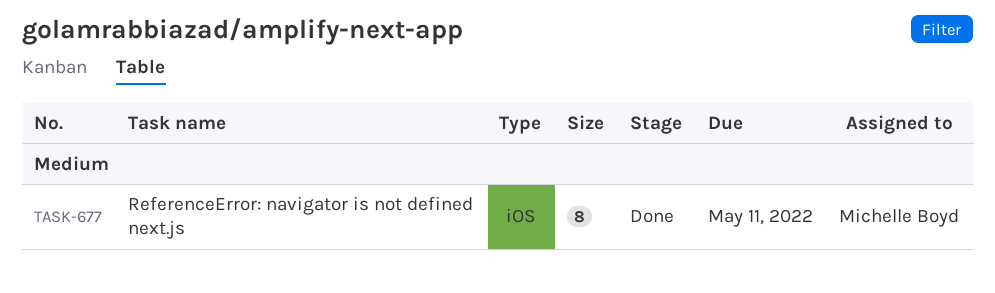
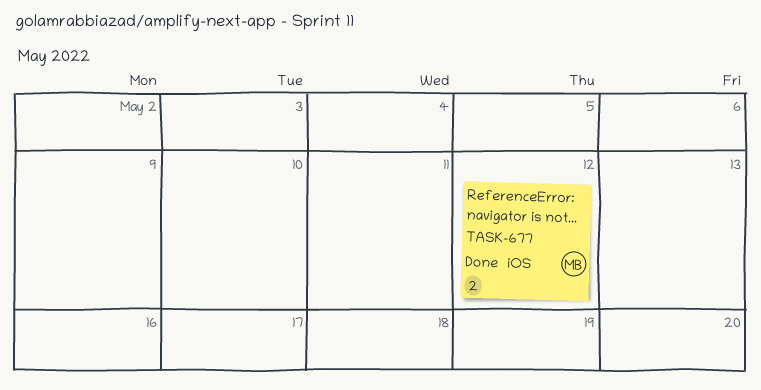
TASK-677, estimate: 8 -> 2
TASK-677, due: May 11 -> May 12

